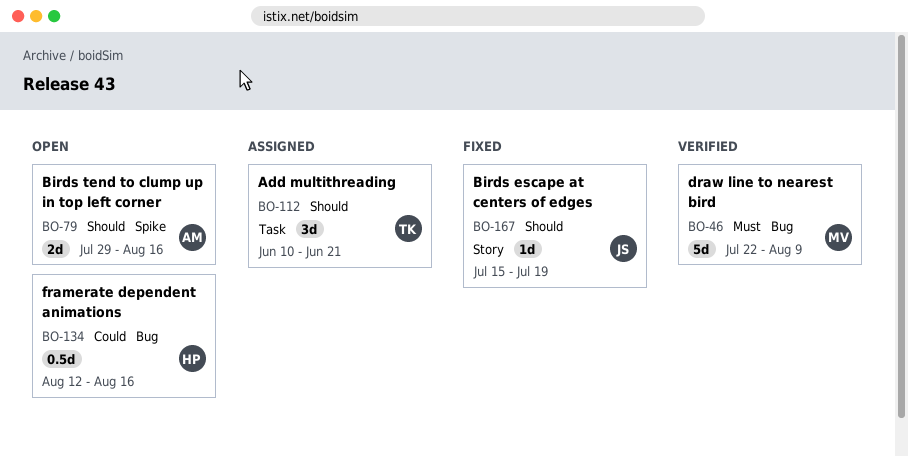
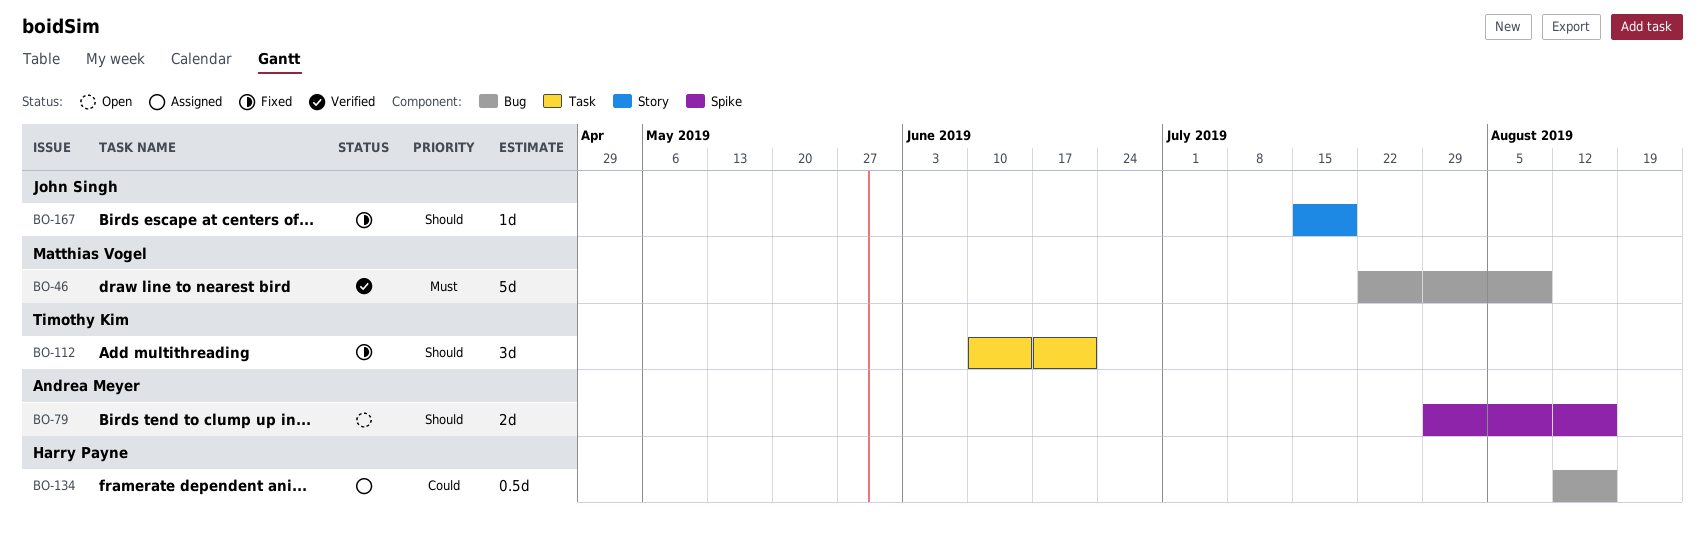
BO-112, status: Assigned -> Fixed
BO-134, status: Open -> Assigned

